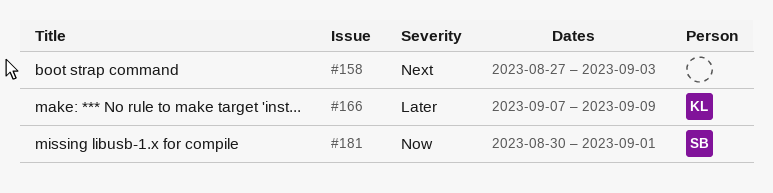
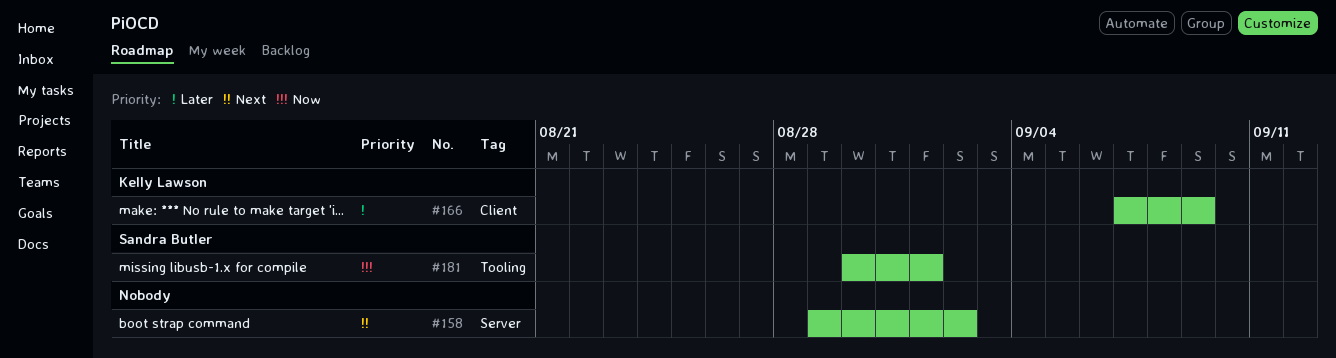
#158, start: Aug 27 -> Aug 29
#158, due: Sep 3 -> Sep 2

